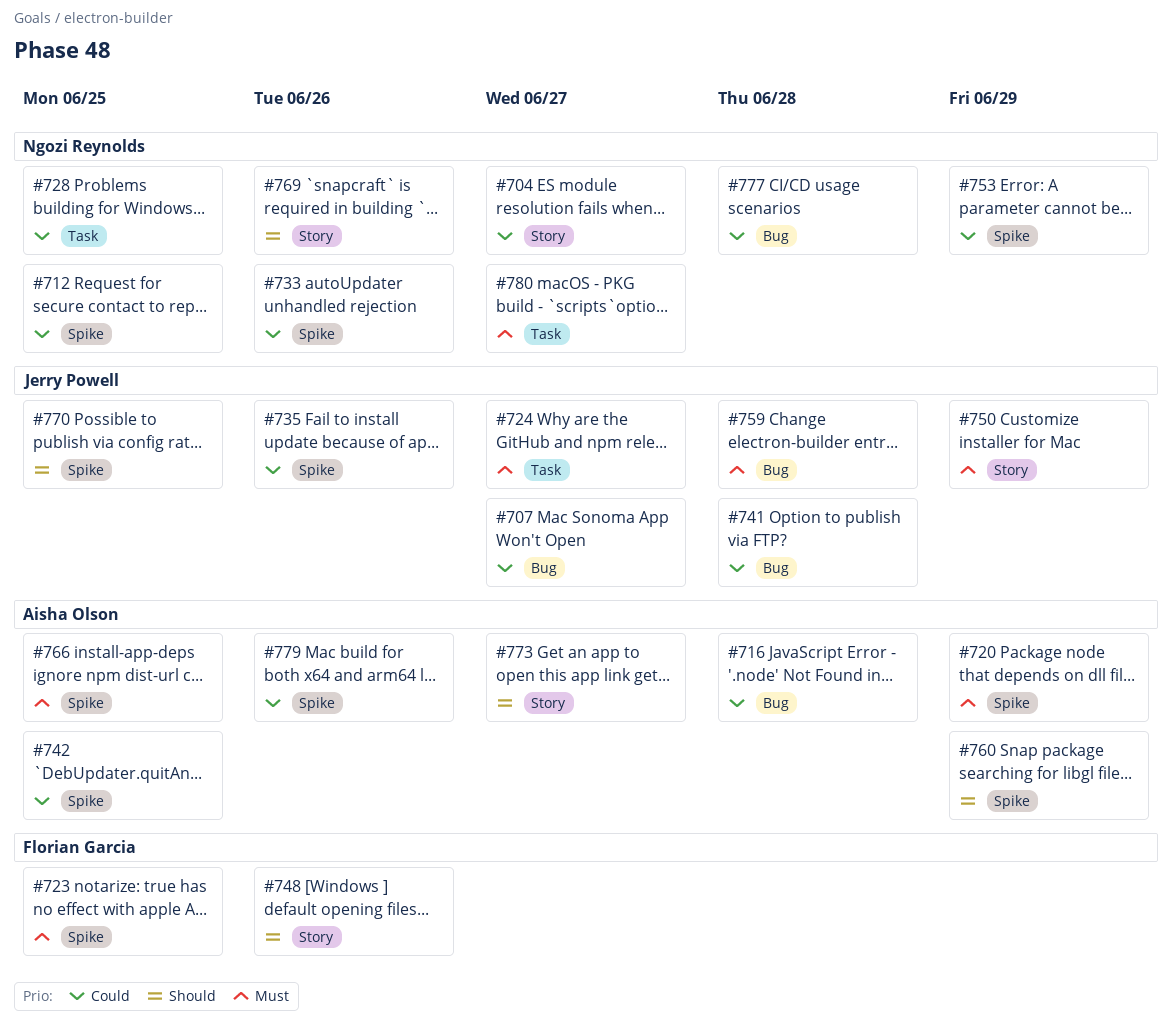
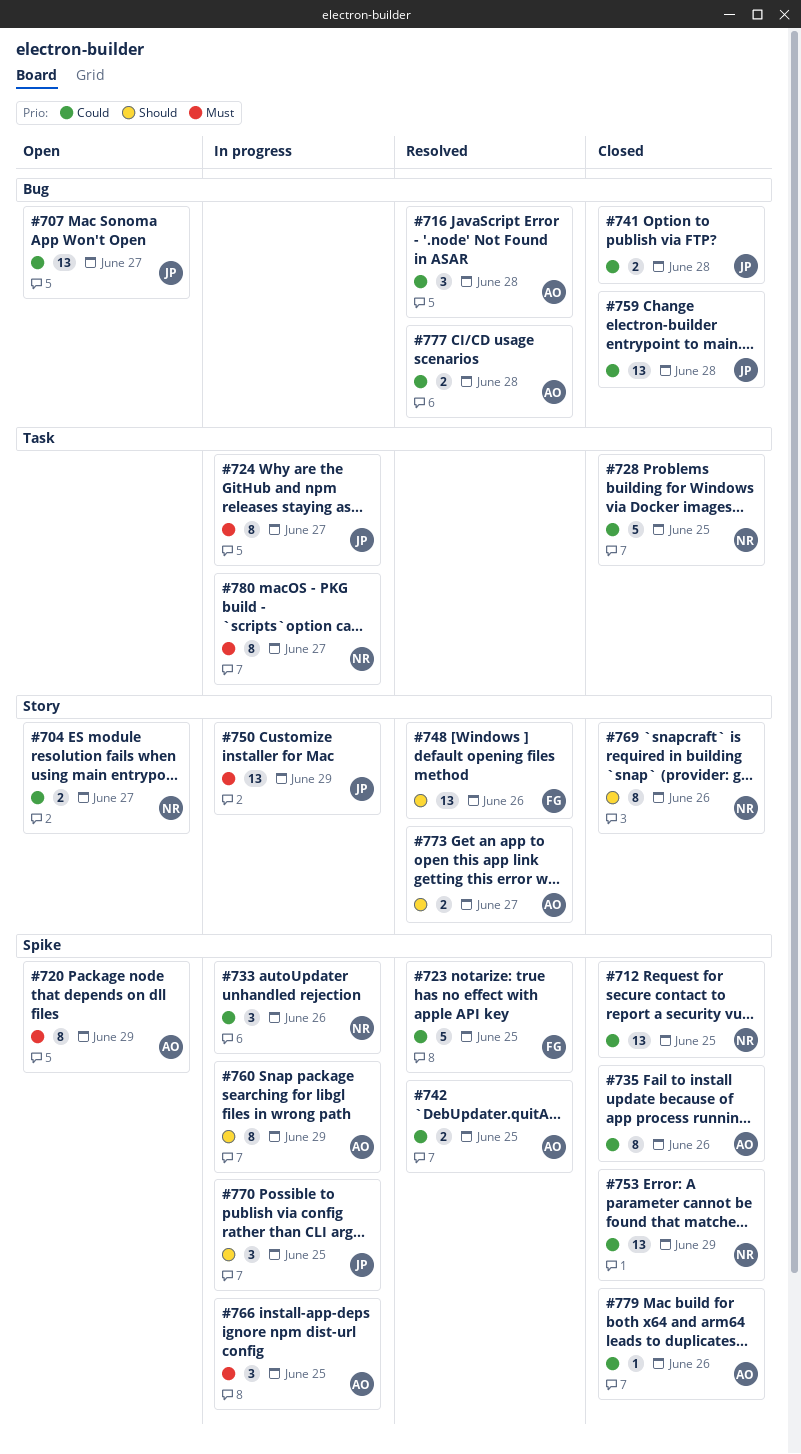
#723, priority: Must -> Could
#735, owner: Jerry Powell -> Aisha Olson
#759, priority: Must -> Could
#777, owner: Ngozi Reynolds -> Aisha Olson

